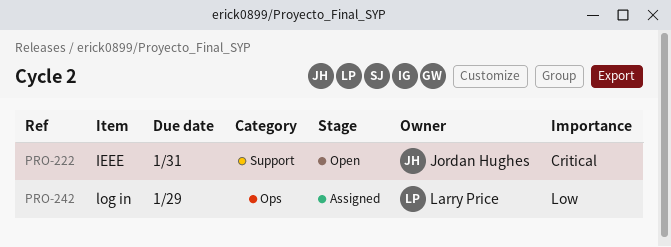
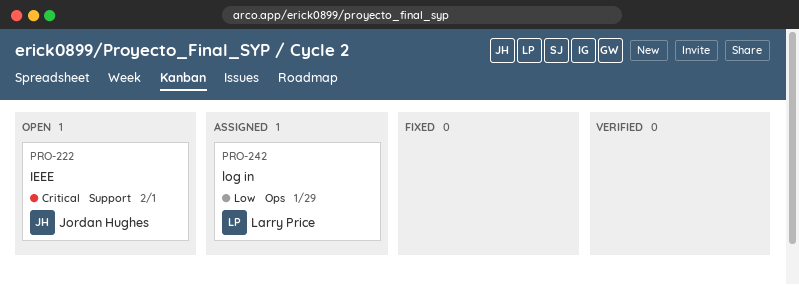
PRO-222, due: Jan 31 -> Feb 1

